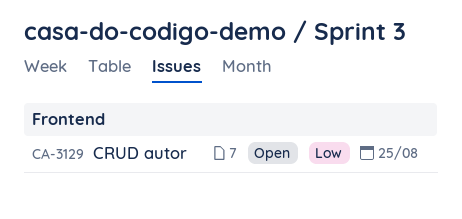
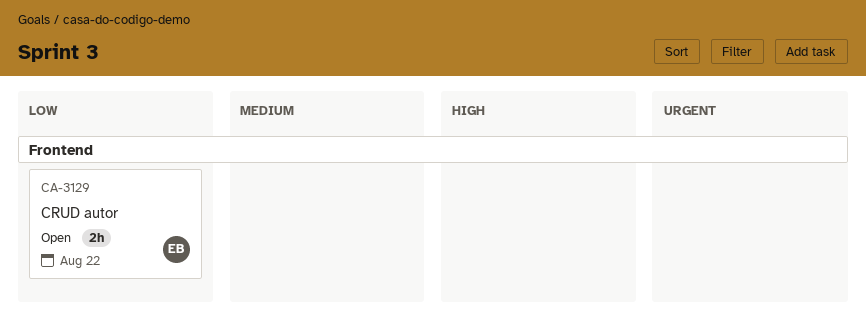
CA-3129, due: Aug 25 -> Aug 22

